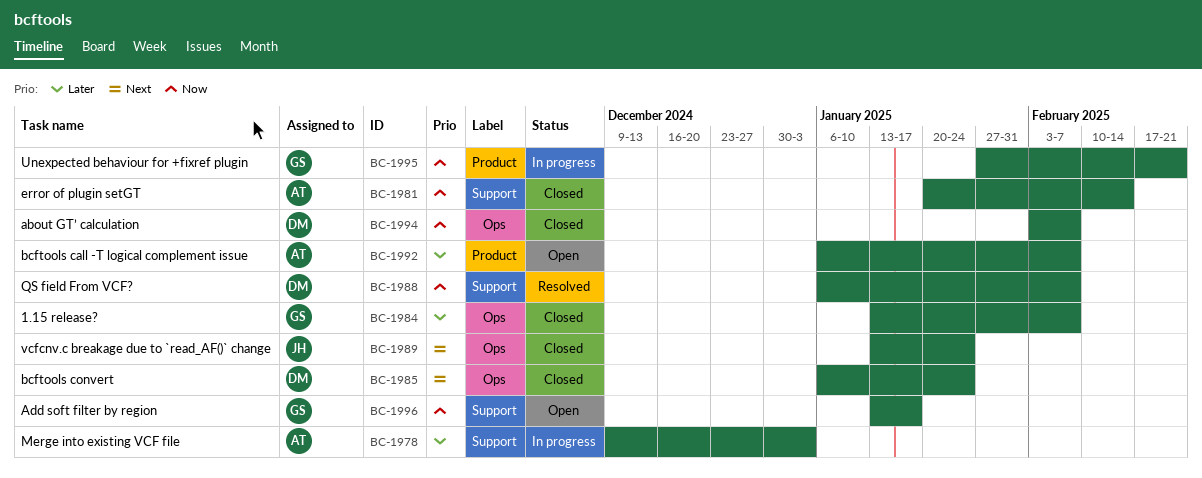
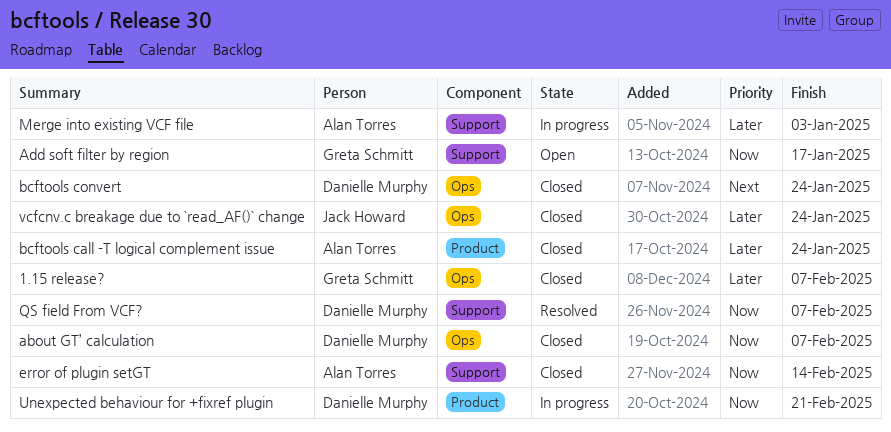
bcftools call -T logical complement issue, status: Open -> Closed
bcftools call -T logical complement issue, due: Feb 7 -> Jan 24
Unexpected behaviour for +fixref plugin, owner: Greta Schmitt -> Danielle Murphy
vcfcnv.c breakage due to `read_AF()` change, priority: Next -> Later

